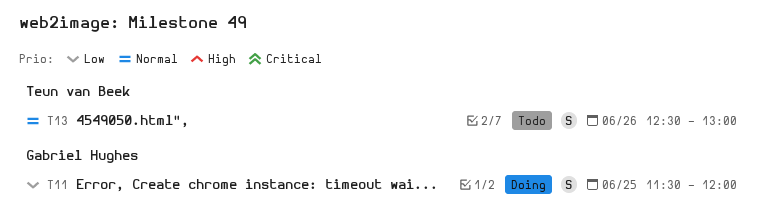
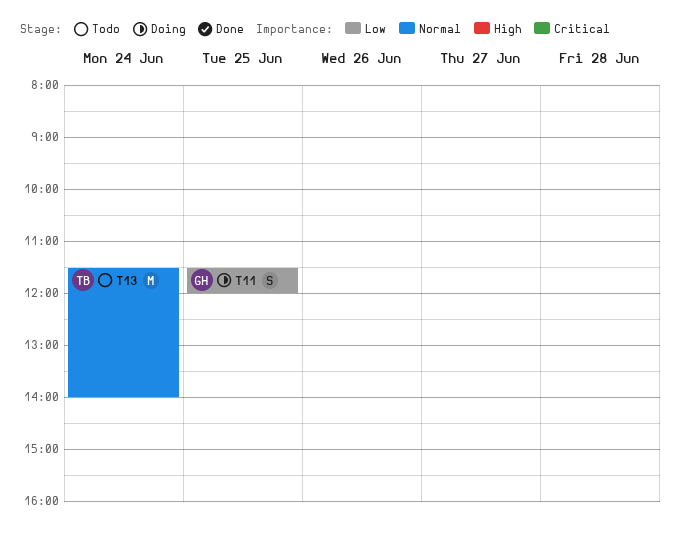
T13, estimate: S -> M
T13, day: Jun 26 -> Jun 24
T13, begins: 12:30 -> 11:30
T13, ends: 13:00 -> 14:00

